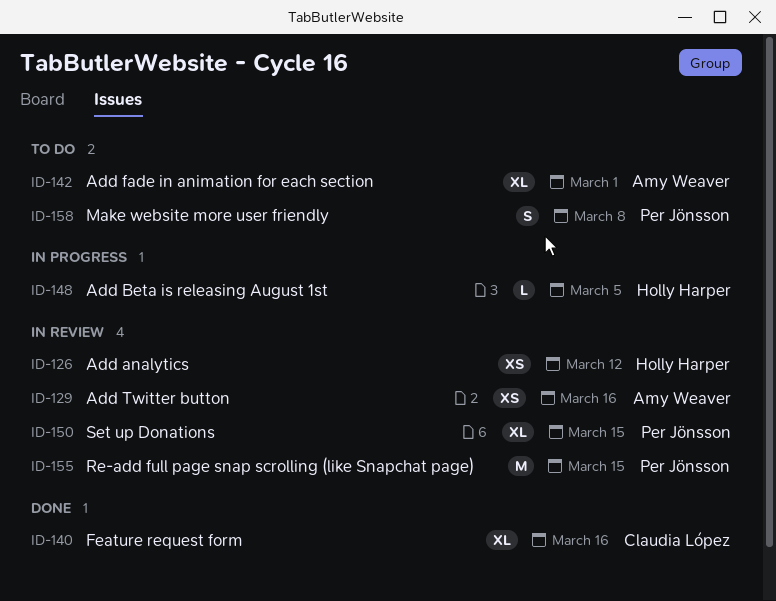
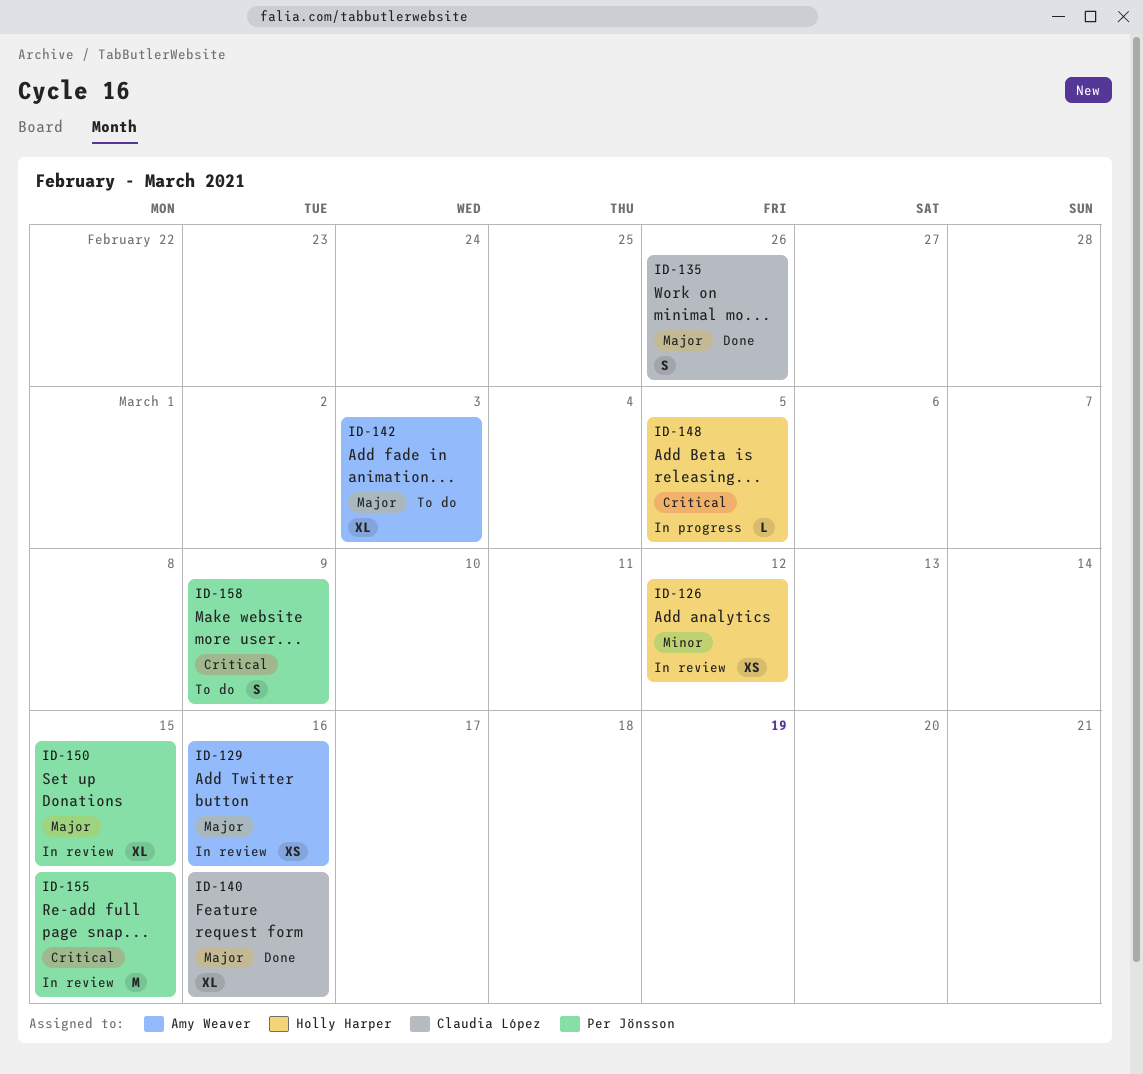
ID-135: none -> present
ID-142, due: Mar 1 -> Mar 3
ID-158, due: Mar 8 -> Mar 9

